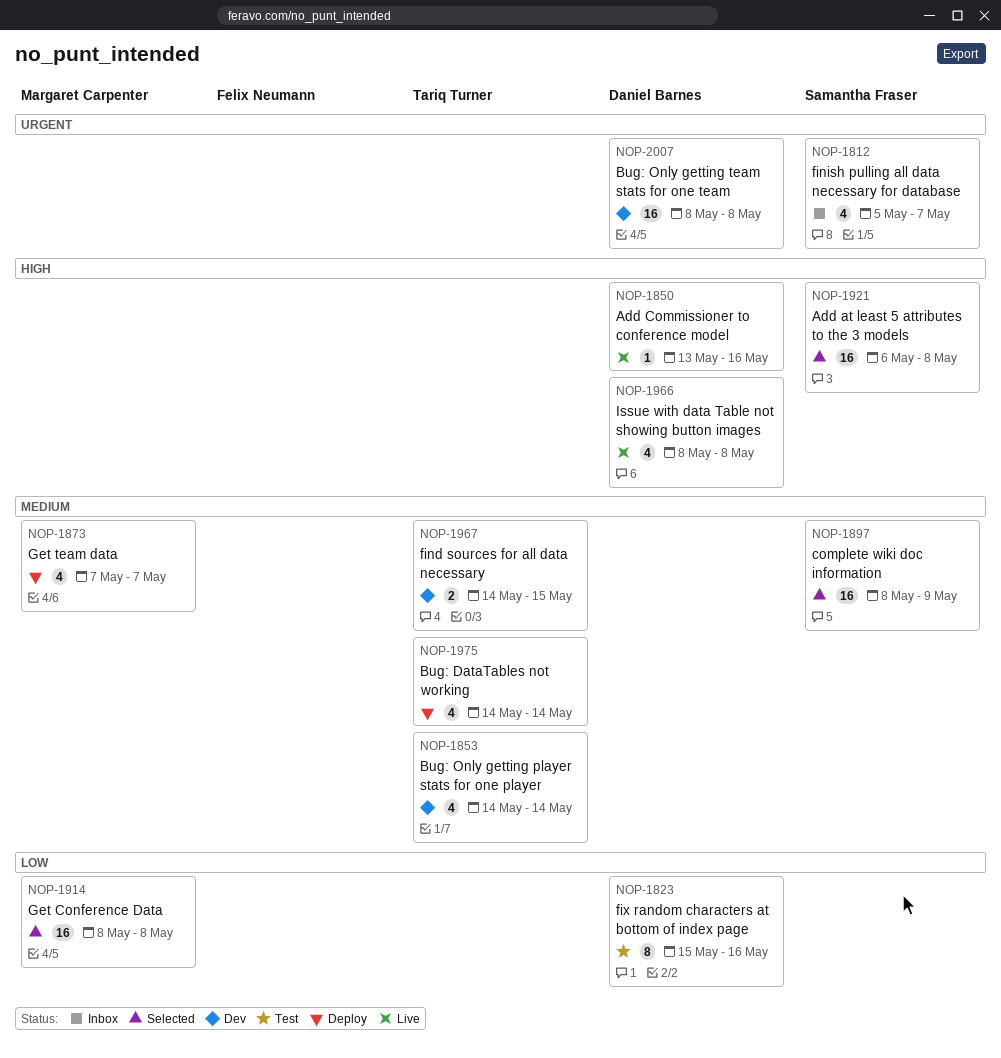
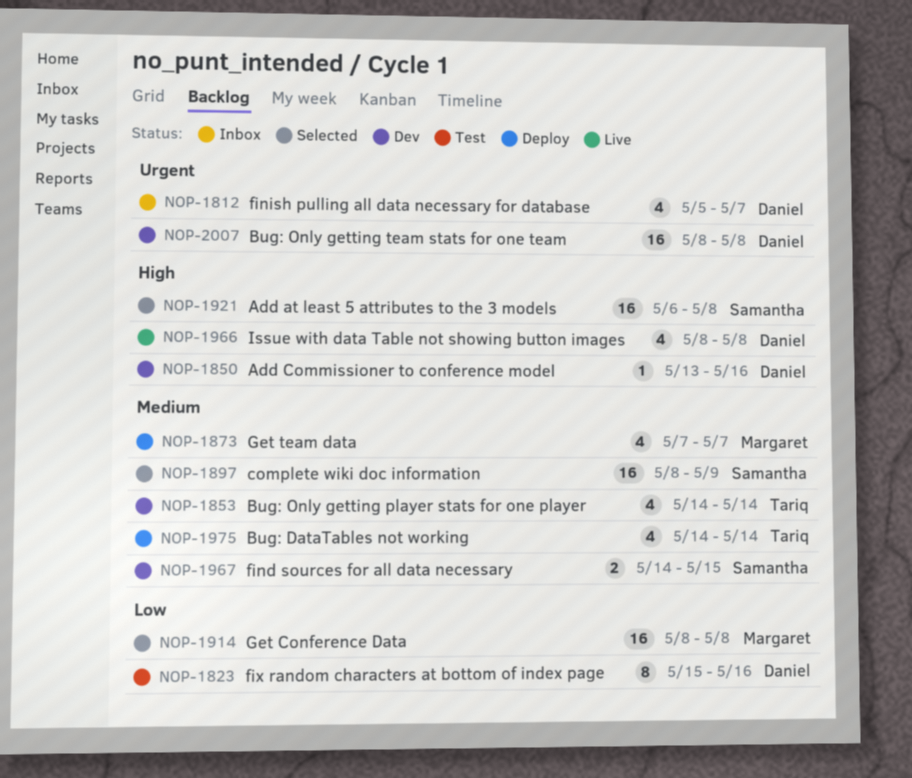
NOP-1812, owner: Samantha Fraser -> Daniel Barnes
NOP-1850, status: Live -> Dev
NOP-1967, owner: Tariq Turner -> Samantha Fraser

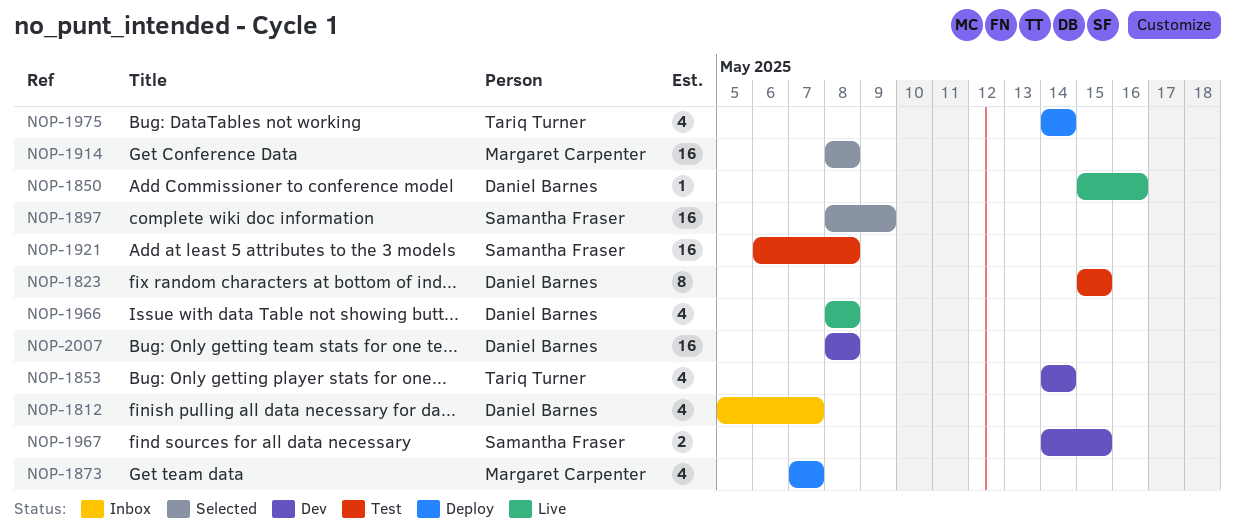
NOP-1823, due: May 16 -> May 15
NOP-1850, status: Dev -> Live
NOP-1850, start: May 13 -> May 15
NOP-1921, status: Selected -> Test

